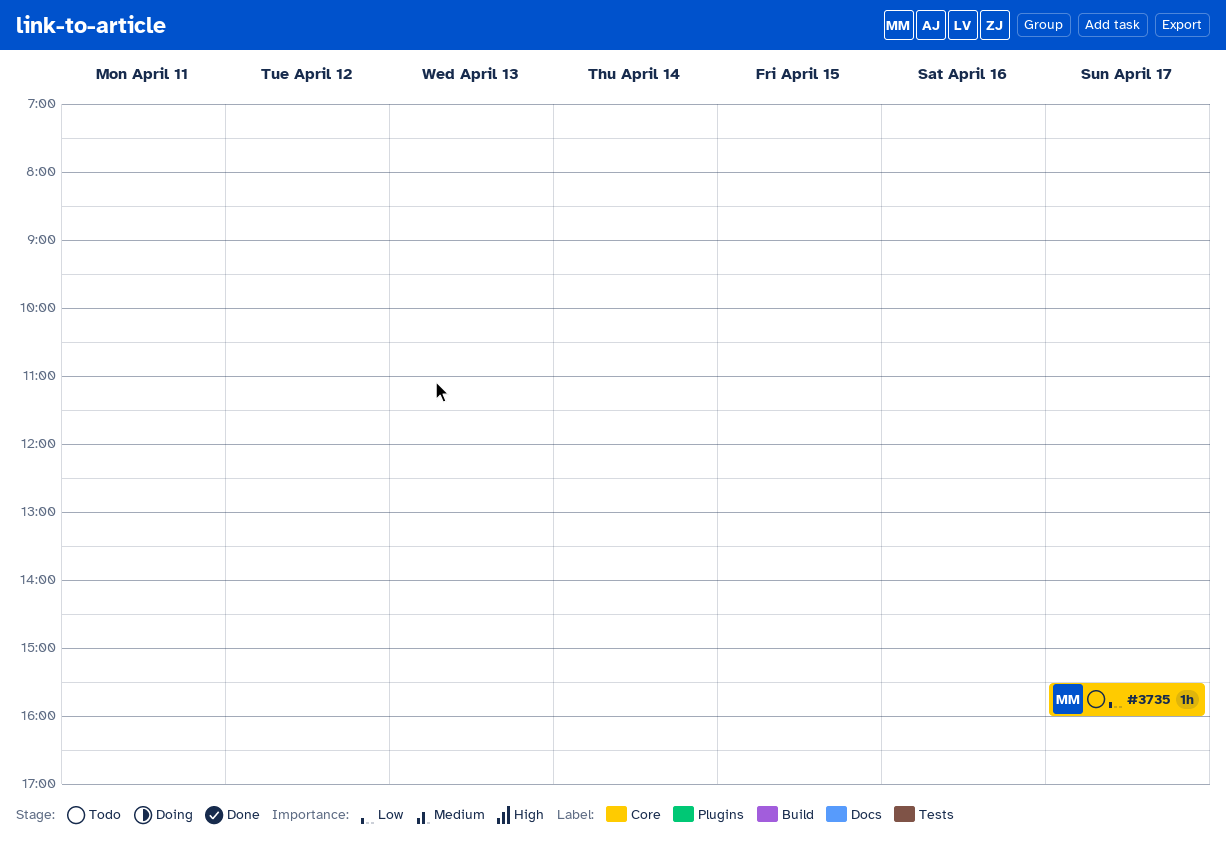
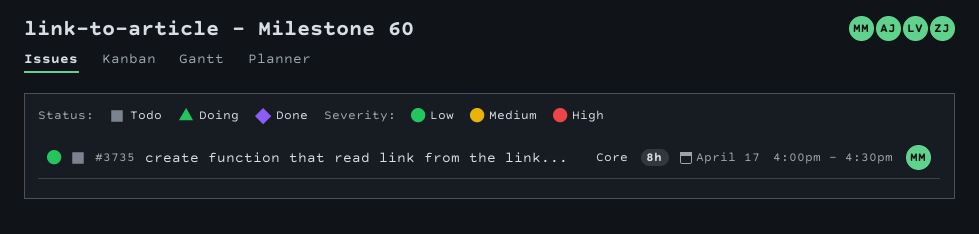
#3735, estimate: 1h -> 8h
#3735, begins: 15:30 -> 16:00
#3735, ends: 16:00 -> 16:30

